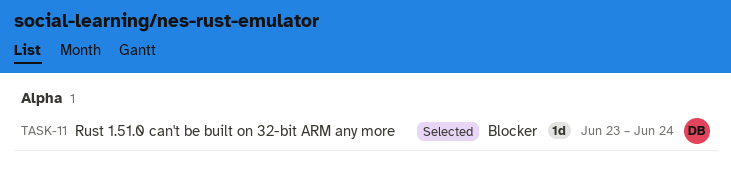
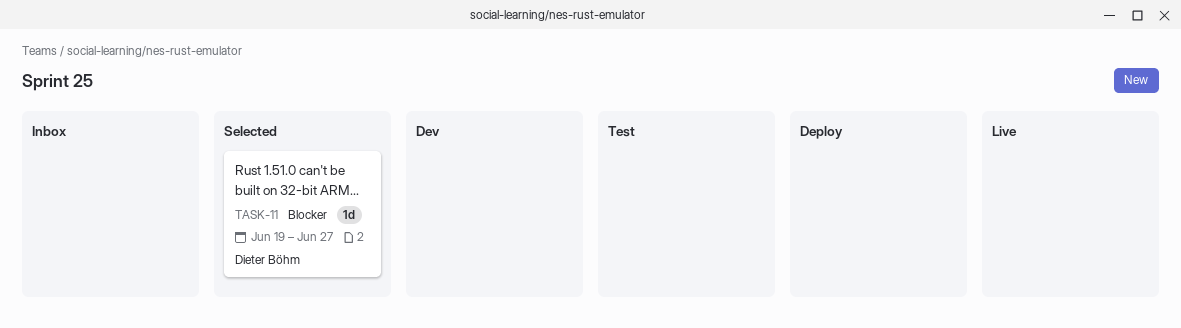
TASK-11, start: Jun 23 -> Jun 19
TASK-11, due: Jun 24 -> Jun 27

